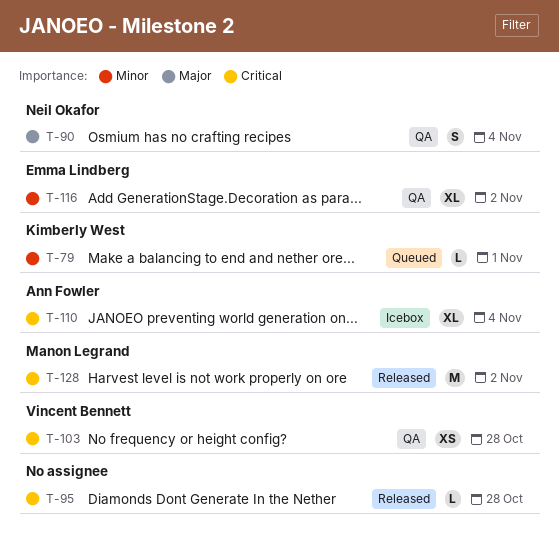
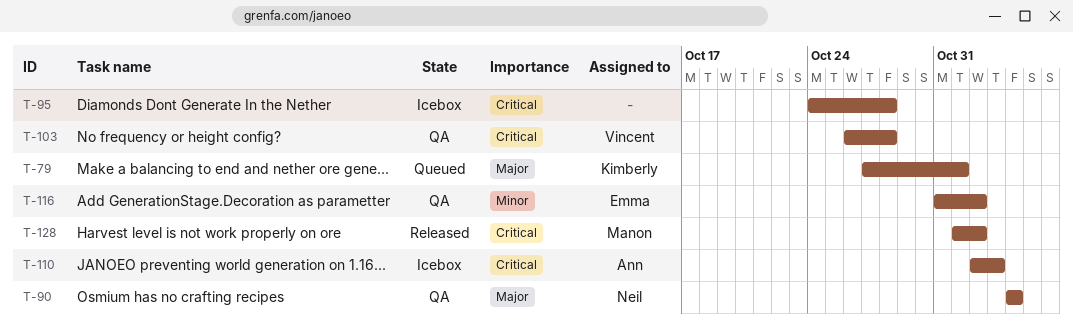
T-79, priority: Minor -> Major
T-95, status: Released -> Icebox
T-110, due: Nov 4 -> Nov 3

